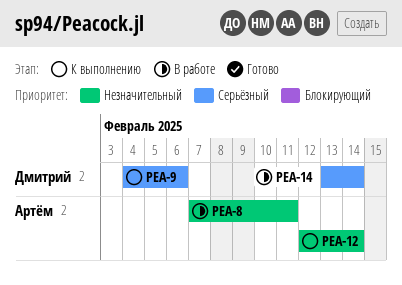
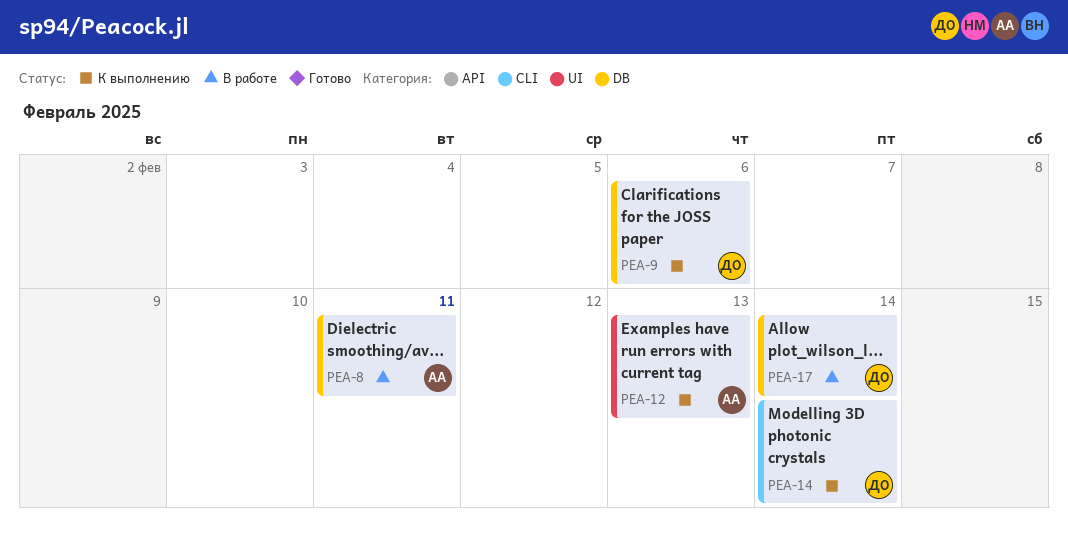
PEA-12, due: Feb 14 -> Feb 13
PEA-14, status: В работе -> К выполнению
PEA-17: none -> present

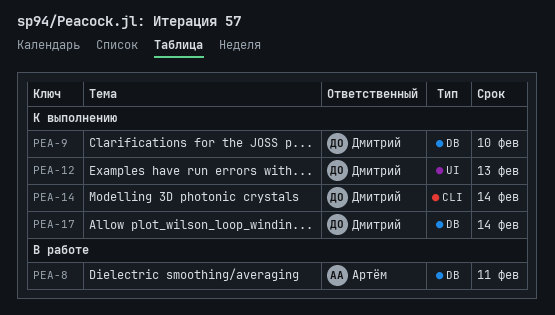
PEA-9, due: Feb 6 -> Feb 10
PEA-12, owner: Артём -> Дмитрий
PEA-17, status: В работе -> К выполнению

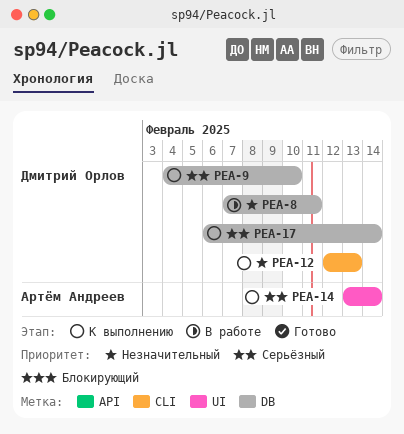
PEA-8, owner: Артём Андреев -> Дмитрий Орлов
PEA-12, label: UI -> CLI
PEA-14, owner: Дмитрий Орлов -> Артём Андреев
PEA-14, label: CLI -> UI

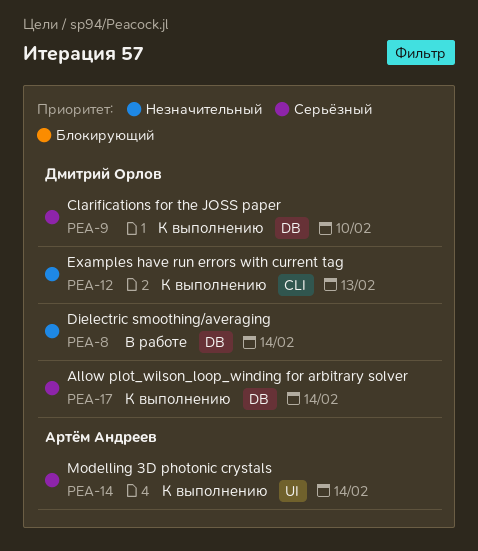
PEA-8, due: Feb 11 -> Feb 14

